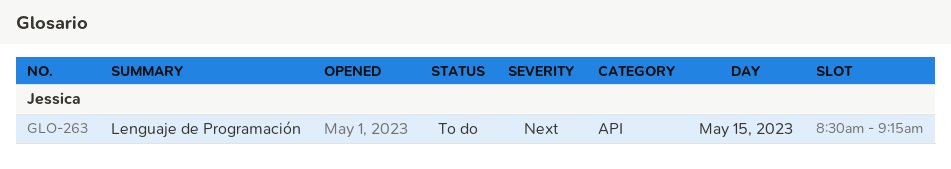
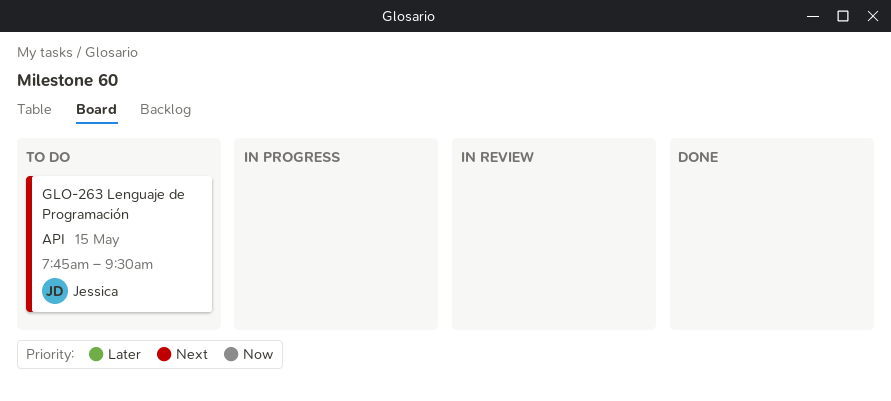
GLO-263, begins: 08:30 -> 07:45
GLO-263, ends: 09:15 -> 09:30

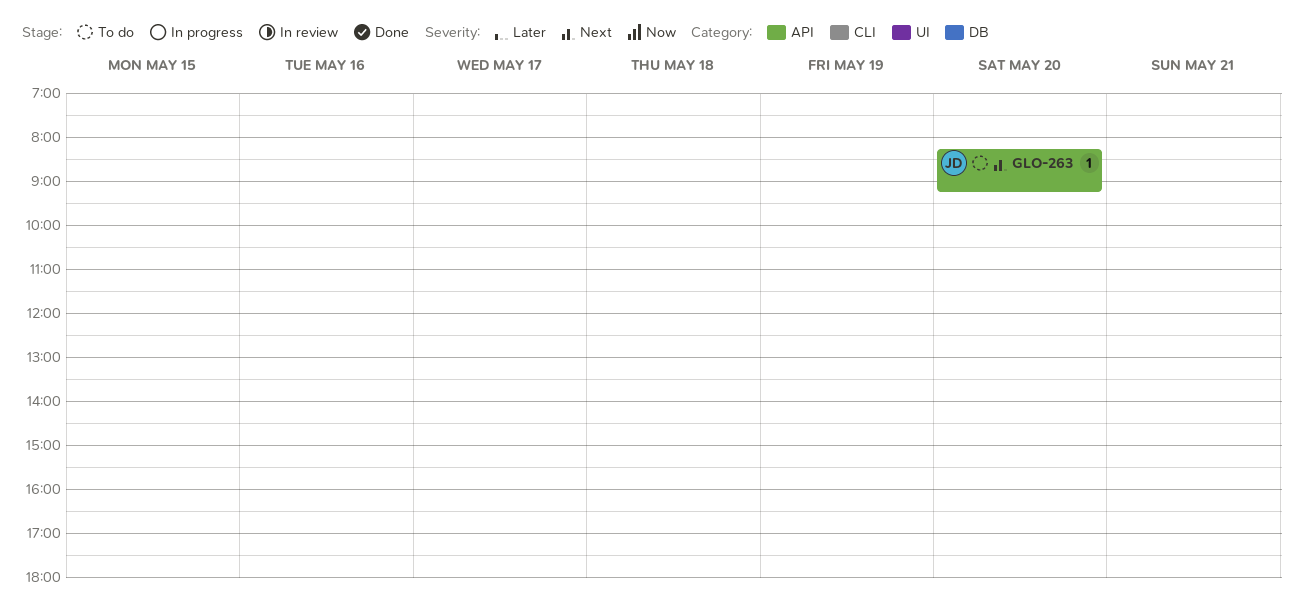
GLO-263, day: May 15 -> May 20
GLO-263, begins: 07:45 -> 08:15
GLO-263, ends: 09:30 -> 09:15

